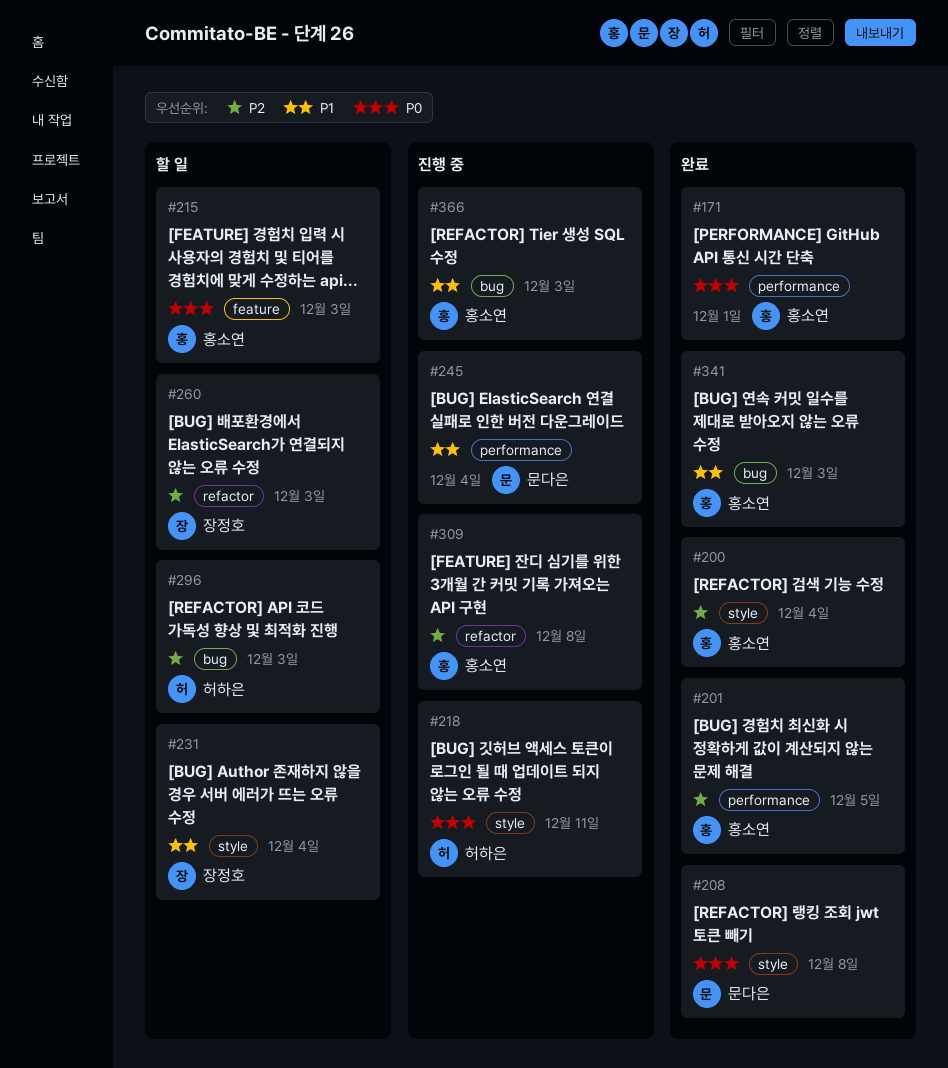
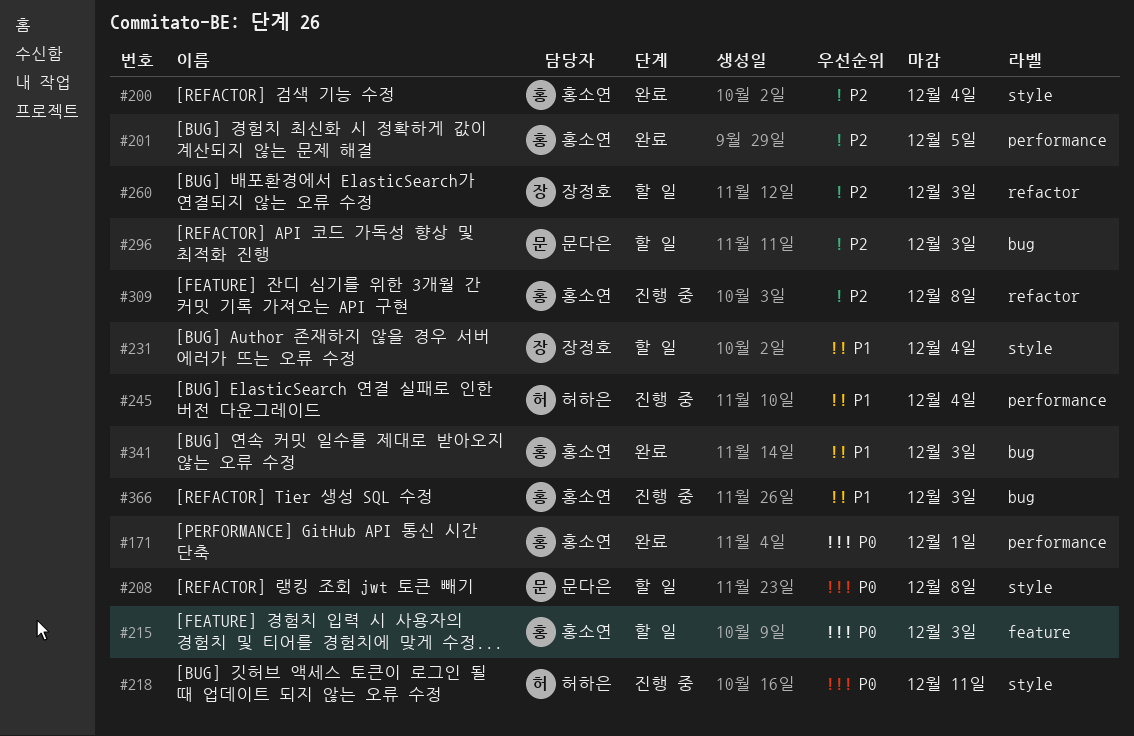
#208, status: 완료 -> 할 일
#245, owner: 문다은 -> 허하은
#296, owner: 허하은 -> 문다은

